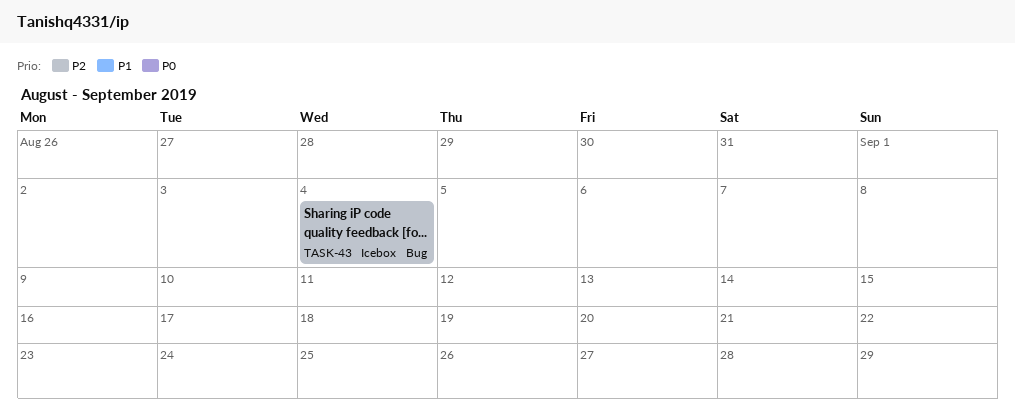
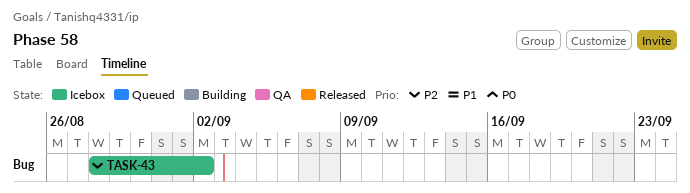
TASK-43, due: Sep 4 -> Sep 2

